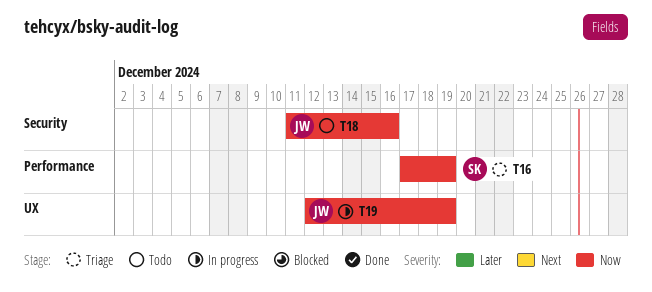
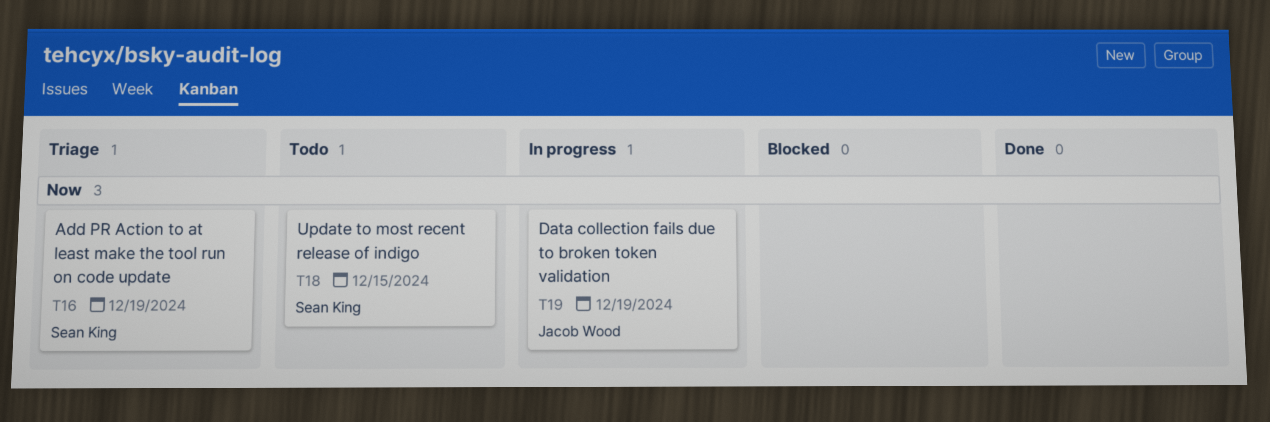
T18, owner: Jacob Wood -> Sean King
T18, due: Dec 16 -> Dec 15

